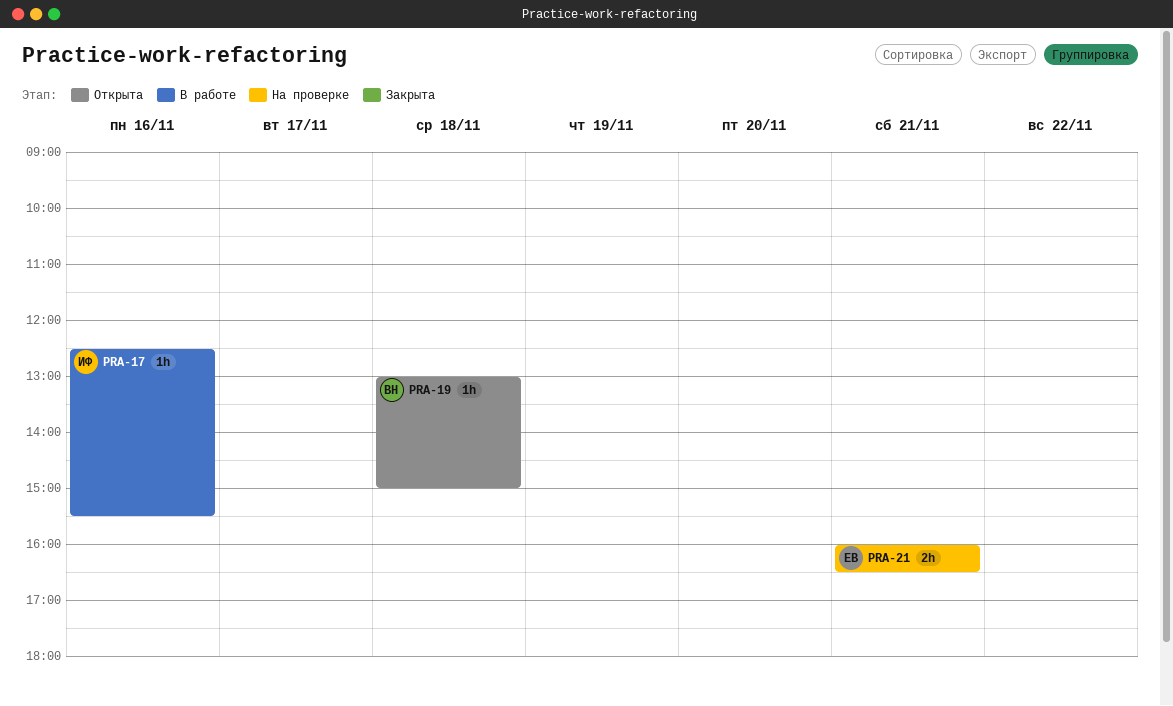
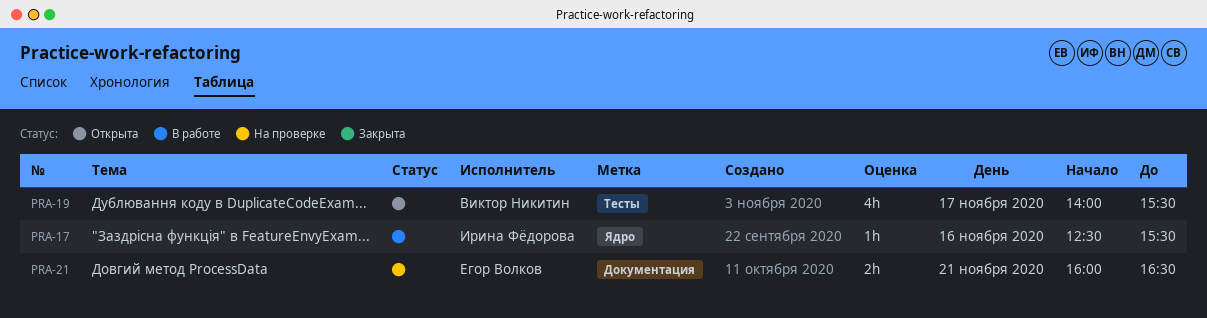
PRA-19, estimate: 1h -> 4h
PRA-19, day: Nov 18 -> Nov 17
PRA-19, begins: 13:00 -> 14:00
PRA-19, ends: 15:00 -> 15:30

